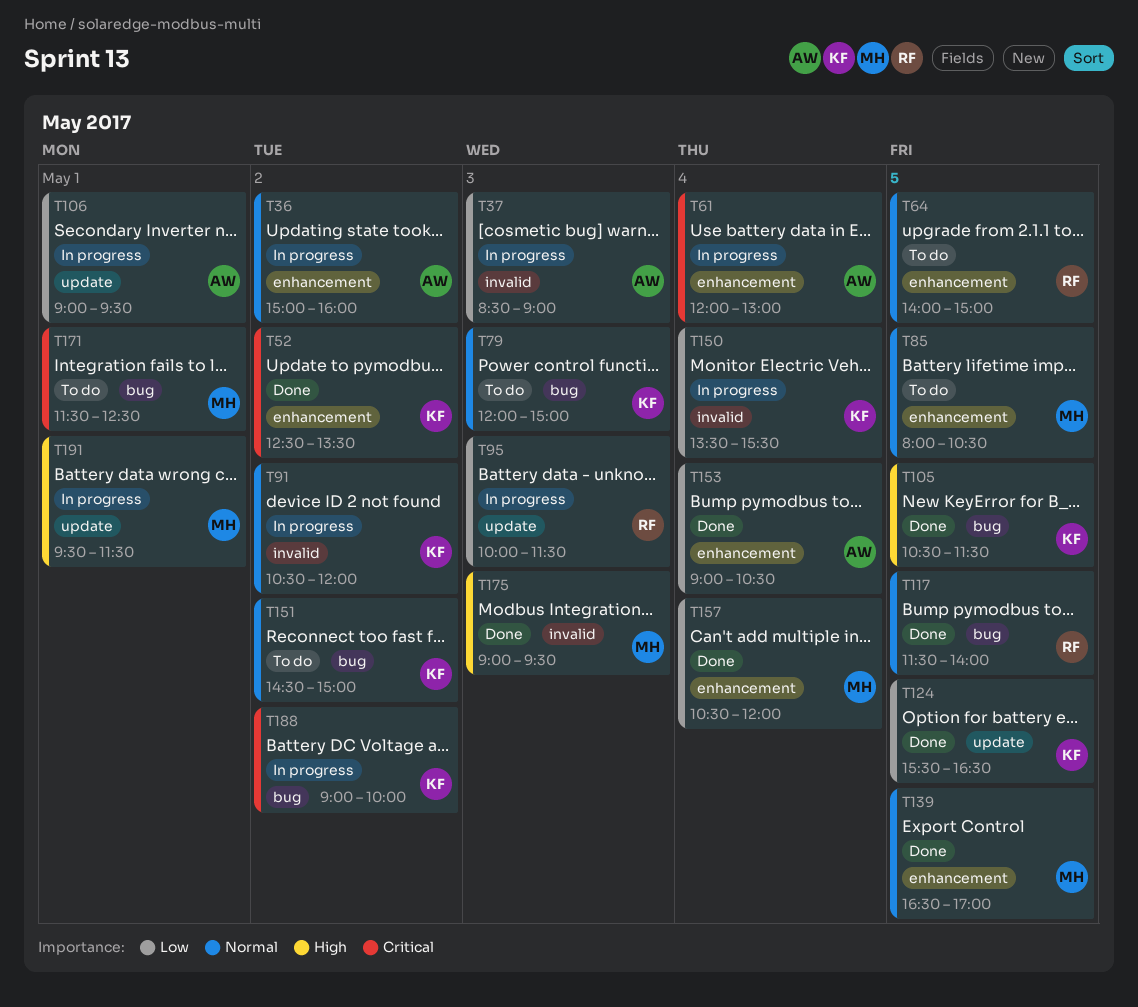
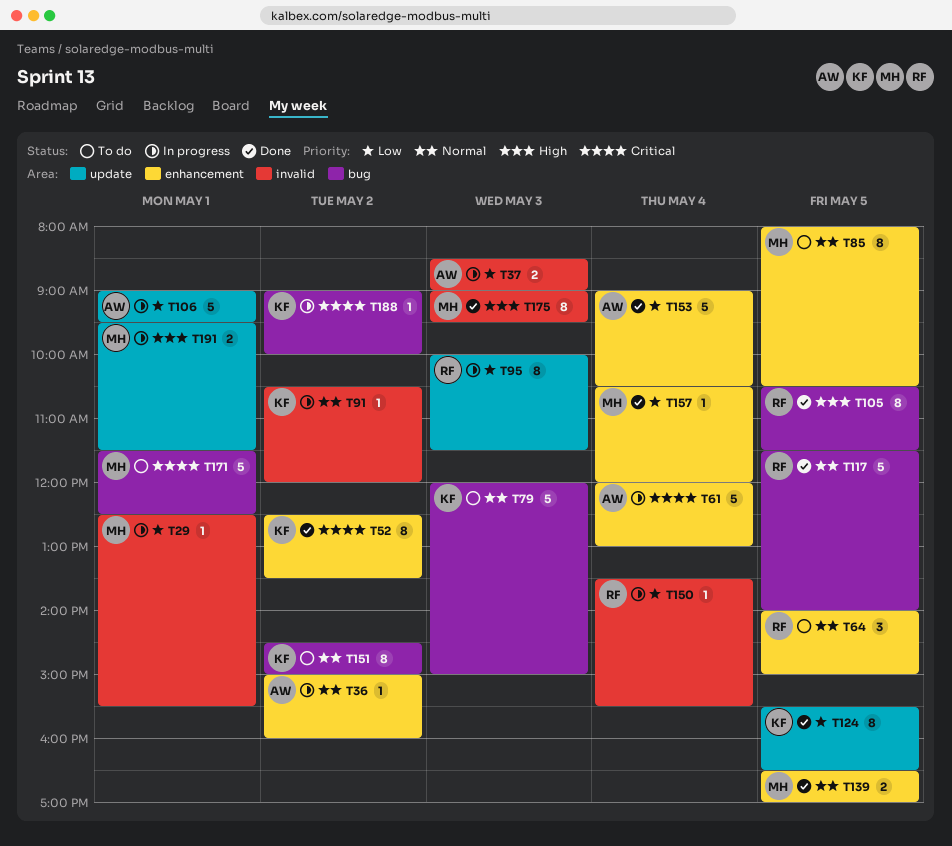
T29: none -> present
T105, owner: KF -> RF
T150, owner: KF -> RF

